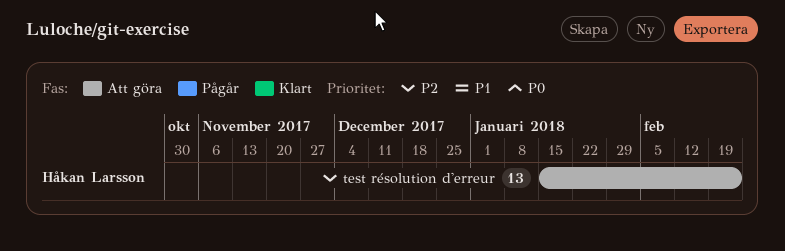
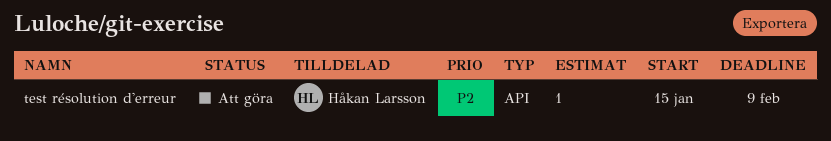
test résolution d'erreur, estimate: 13 -> 1
test résolution d'erreur, due: Feb 23 -> Feb 9

